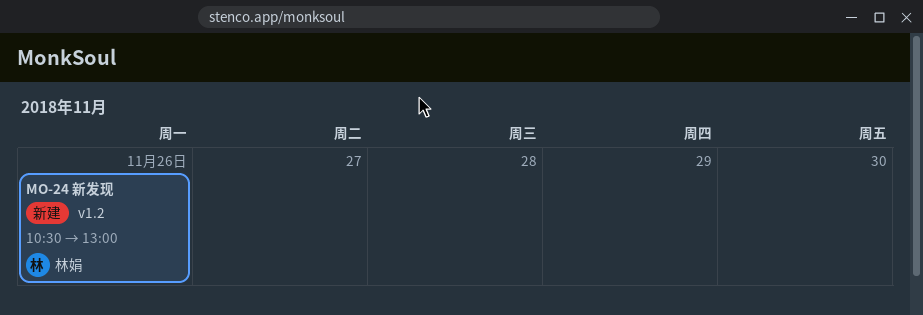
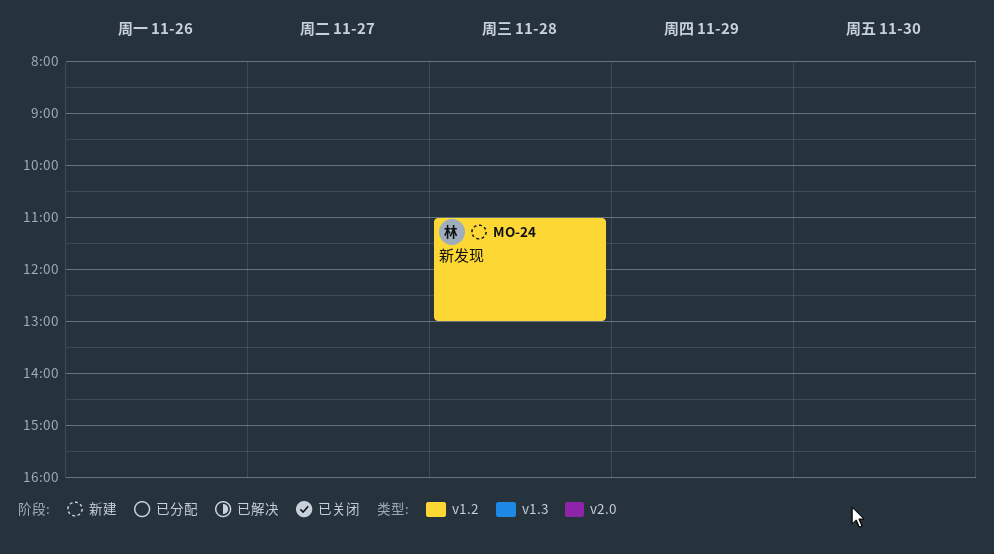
MO-24, day: Nov 26 -> Nov 28
MO-24, begins: 10:30 -> 11:00

